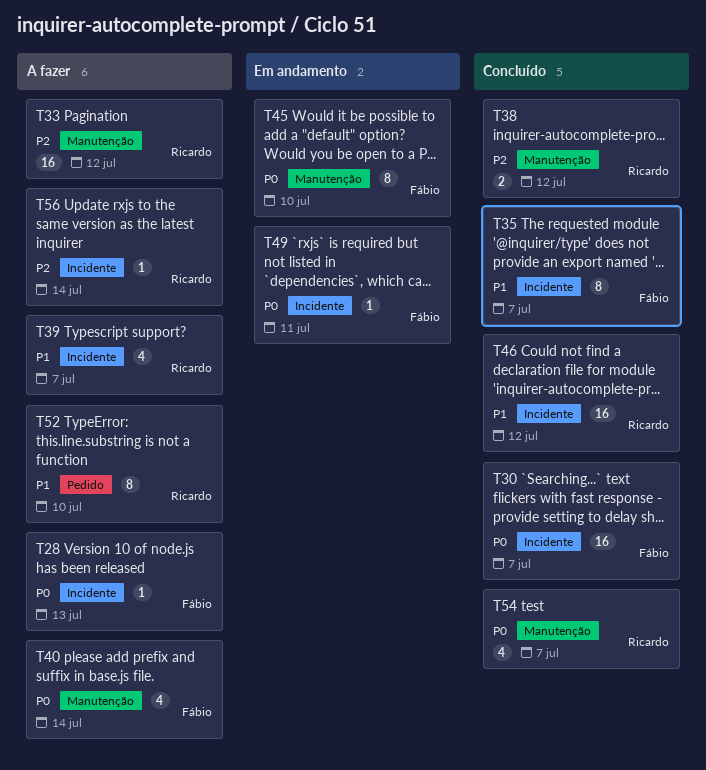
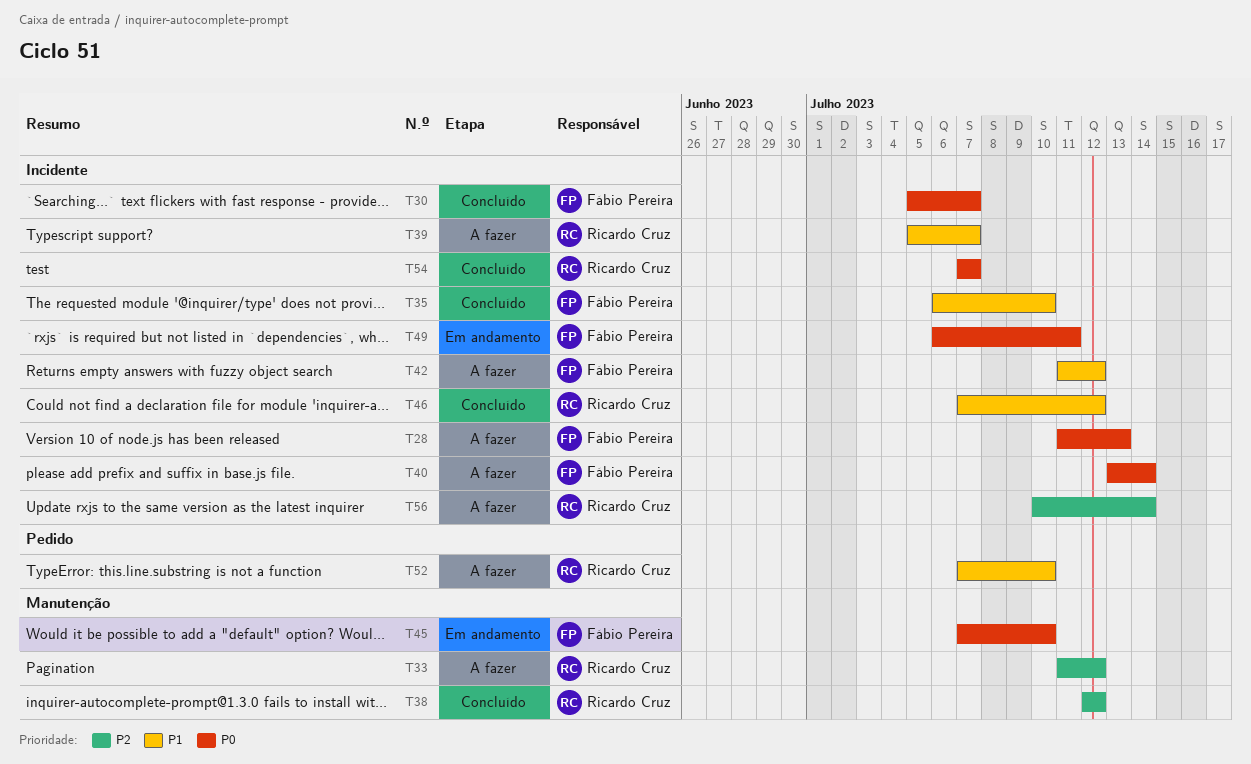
T35, due: Jul 7 -> Jul 10
T40, label: Manutenção -> Incidente
T42: none -> present
T54, label: Manutenção -> Incidente

